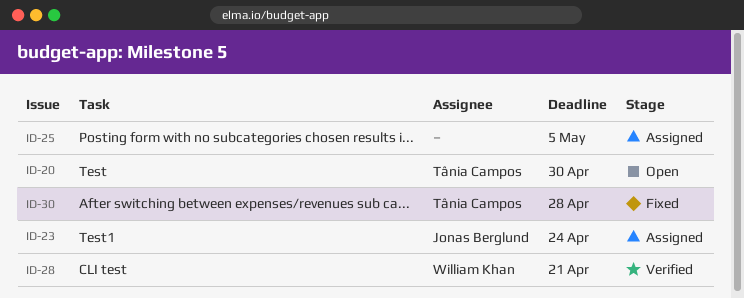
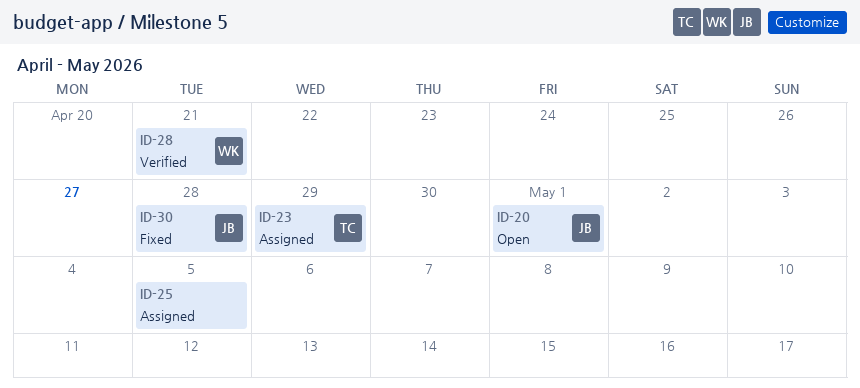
ID-20, owner: Tânia Campos -> Jonas Berglund
ID-20, due: Apr 30 -> May 1
ID-23, owner: Jonas Berglund -> Tânia Campos
ID-23, due: Apr 24 -> Apr 29
ID-30, owner: Tânia Campos -> Jonas Berglund

